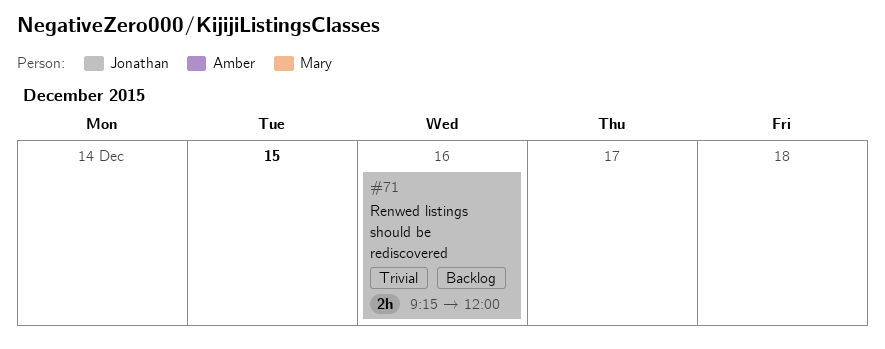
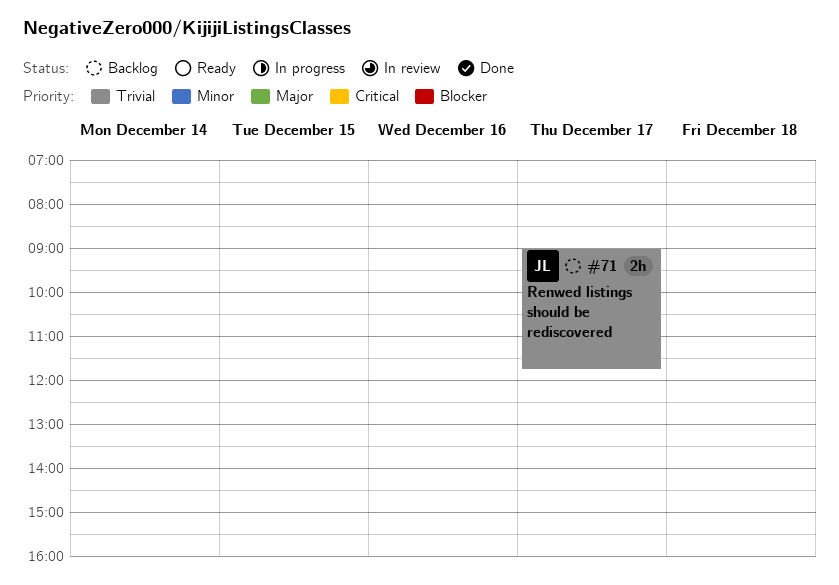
#71, day: Dec 16 -> Dec 17
#71, begins: 09:15 -> 09:00
#71, ends: 12:00 -> 11:45

